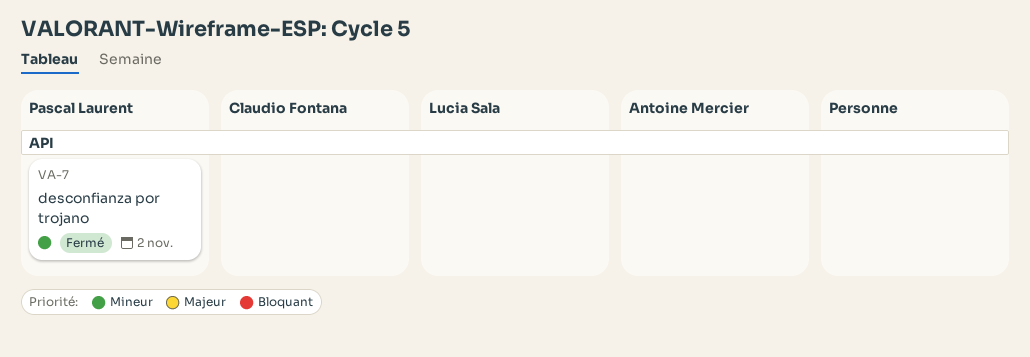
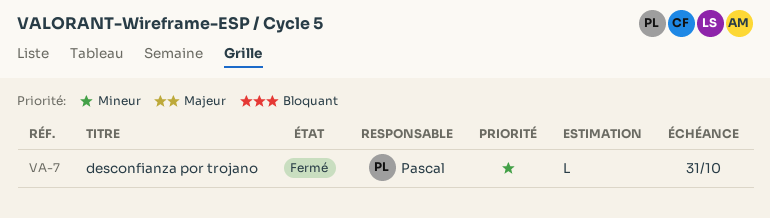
VA-7, due: Nov 2 -> Oct 31

